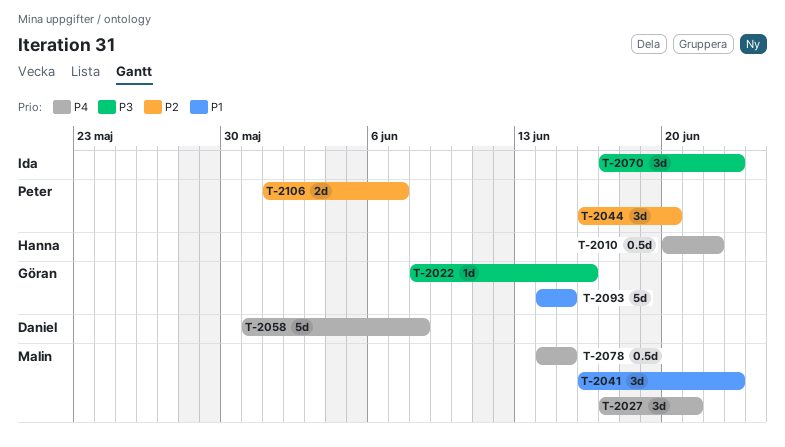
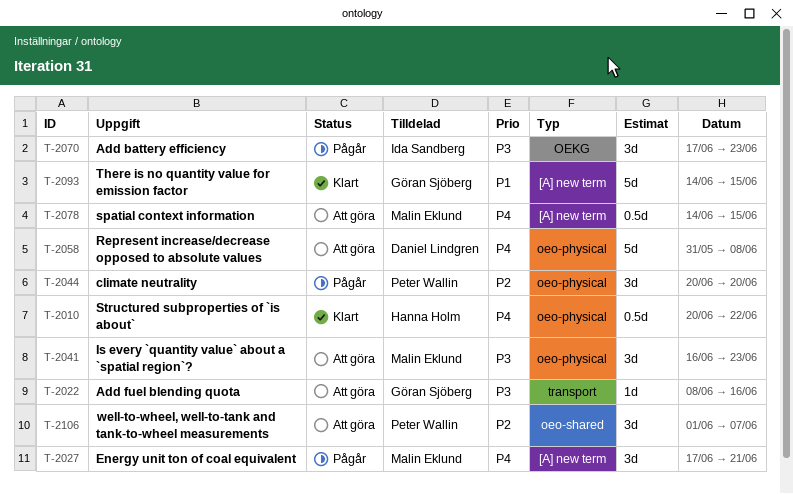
T-2041, priority: P1 -> P3
T-2044, start: Jun 16 -> Jun 20
T-2106, estimate: 2d -> 3d

